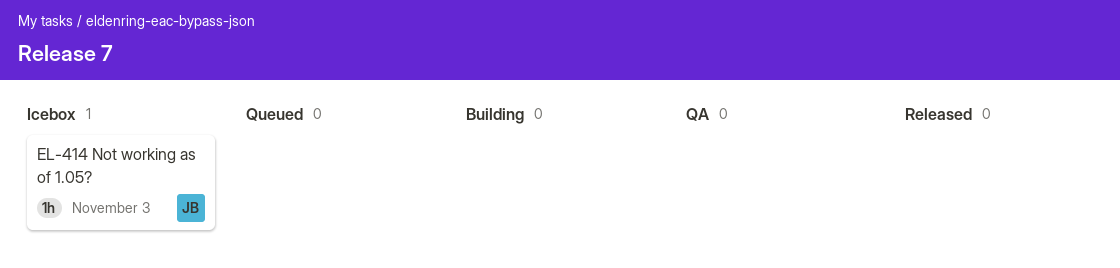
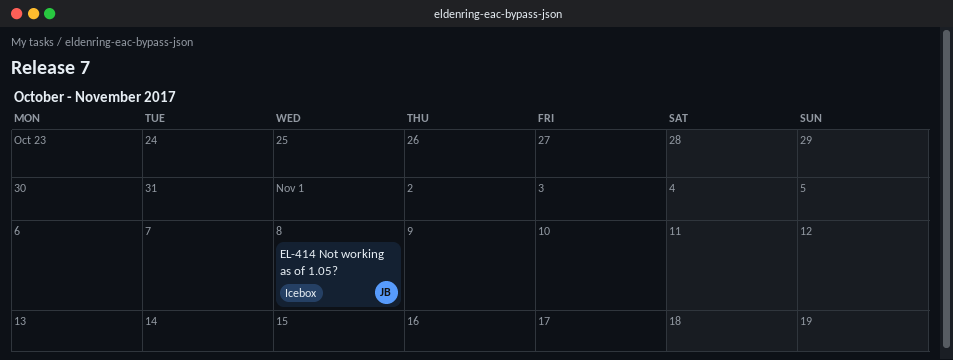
EL-414, due: Nov 3 -> Nov 8

